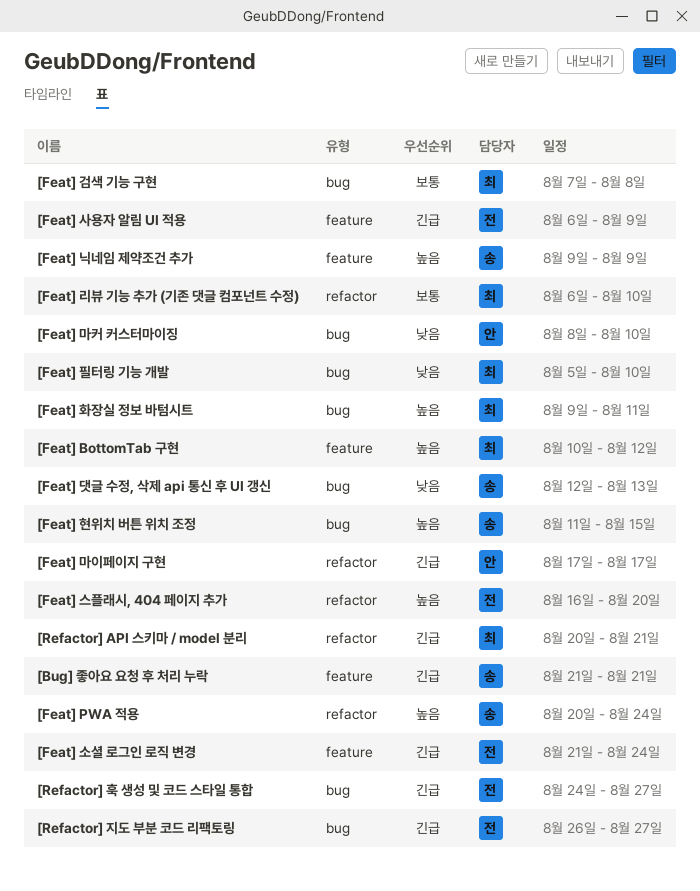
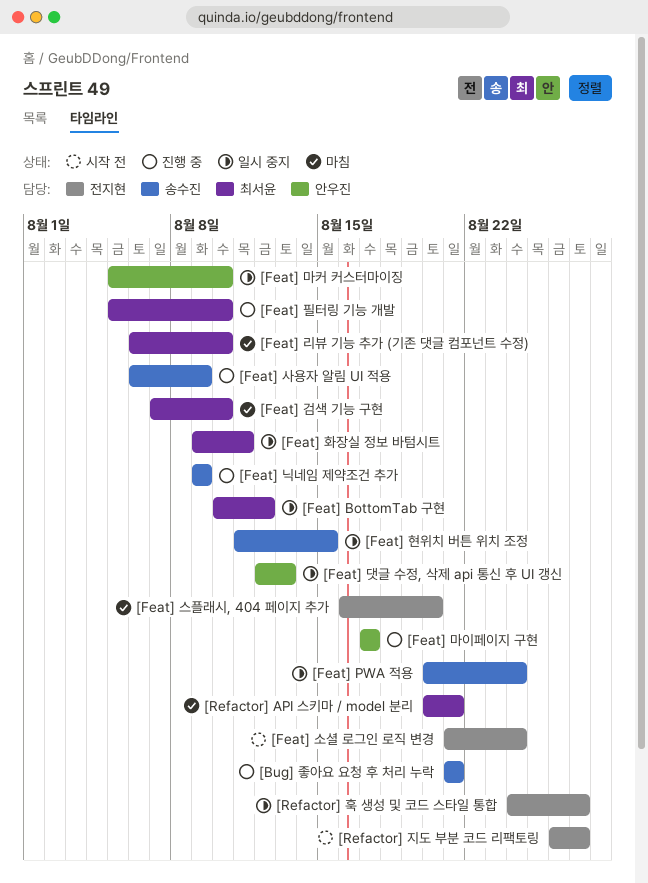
[Feat] 검색 기능 구현, due: Aug 8 -> Aug 10
[Feat] 댓글 수정, 삭제 api 통신 후 UI 갱신, owner: 송수진 -> 안우진
[Feat] 마커 커스터마이징, start: Aug 8 -> Aug 5
[Feat] 사용자 알림 UI 적용, owner: 전지현 -> 송수진

